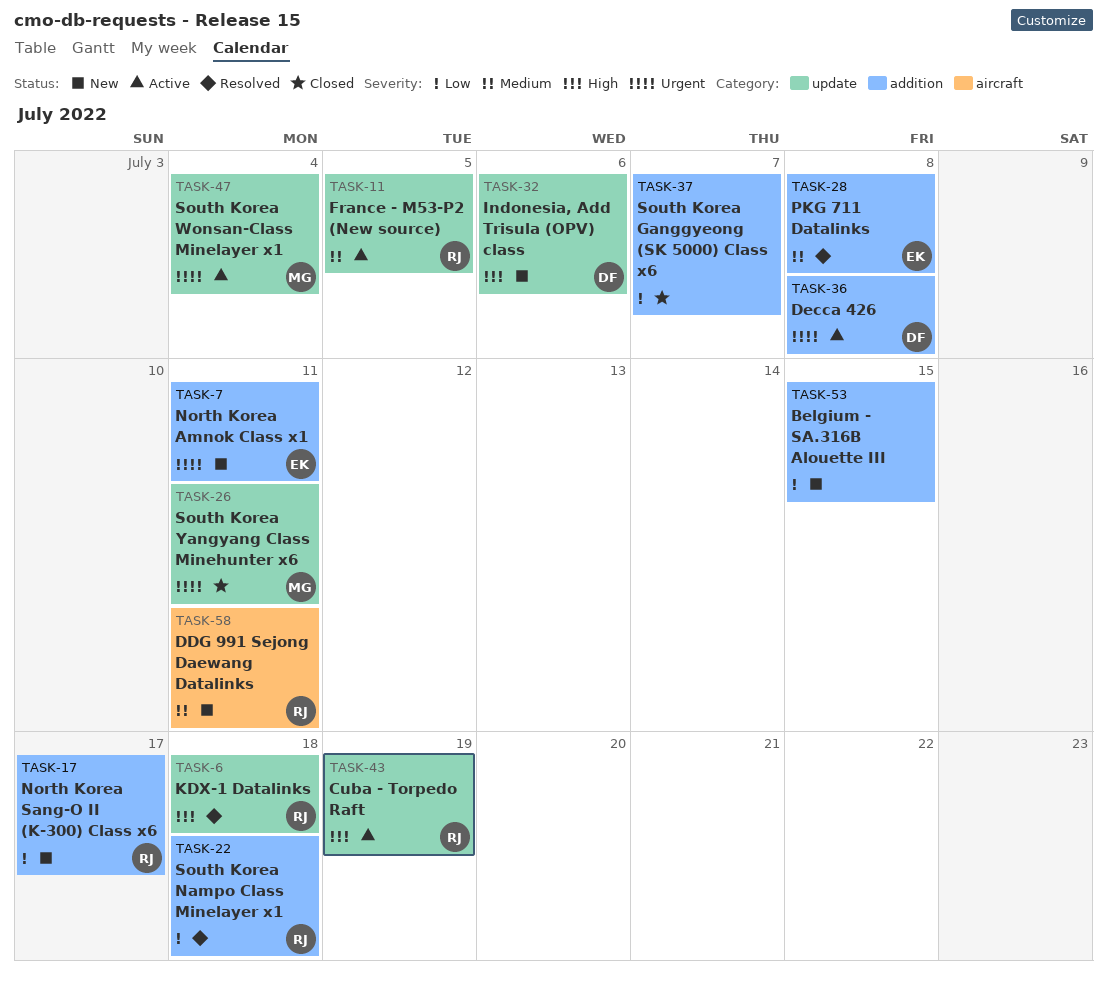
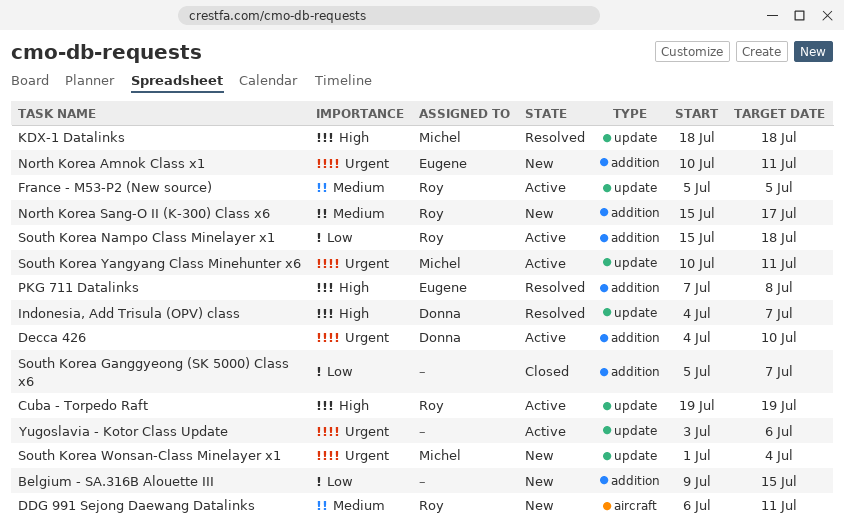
Decca 426, due: Jul 8 -> Jul 10
Indonesia, Add Trisula (OPV) class, status: New -> Resolved
Indonesia, Add Trisula (OPV) class, due: Jul 6 -> Jul 7
KDX-1 Datalinks, owner: Roy -> Michel
North Korea Sang-O II (K-300) Class x6, priority: Low -> Medium
PKG 711 Datalinks, priority: Medium -> High
South Korea Nampo Class Minelayer x1, status: Resolved -> Active
South Korea Wonsan-Class Minelayer x1, status: Active -> New
South Korea Yangyang Class Minehunter x6, status: Closed -> Active
Yugoslavia - Kotor Class Update: none -> present

